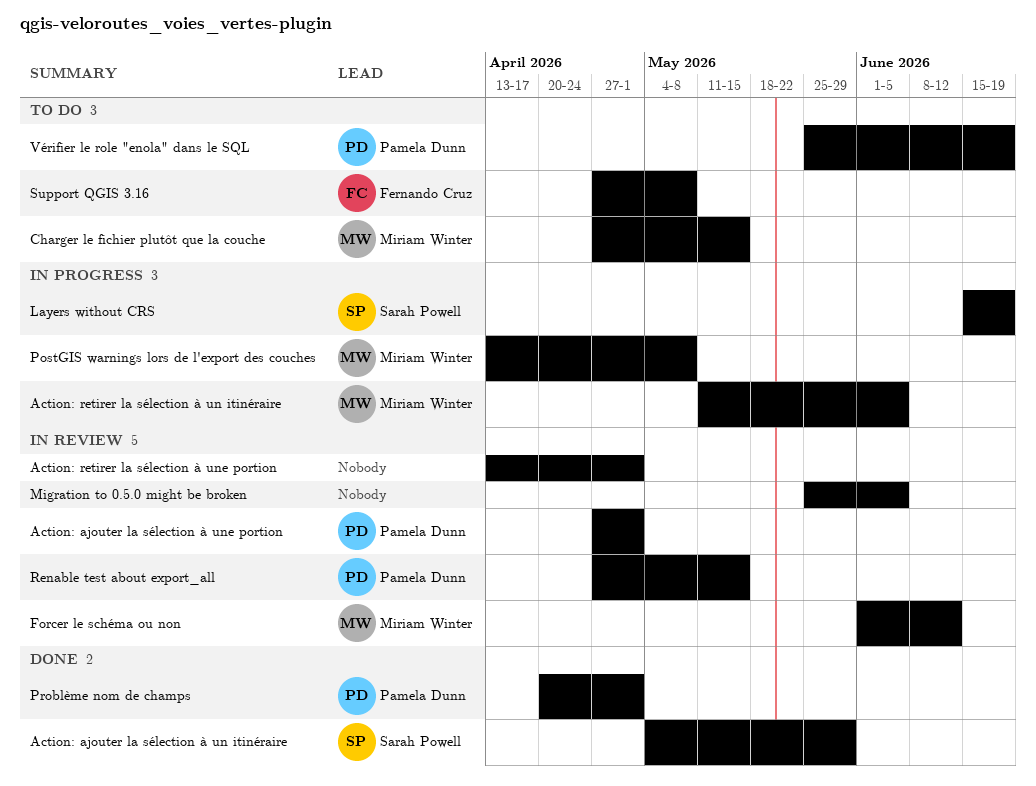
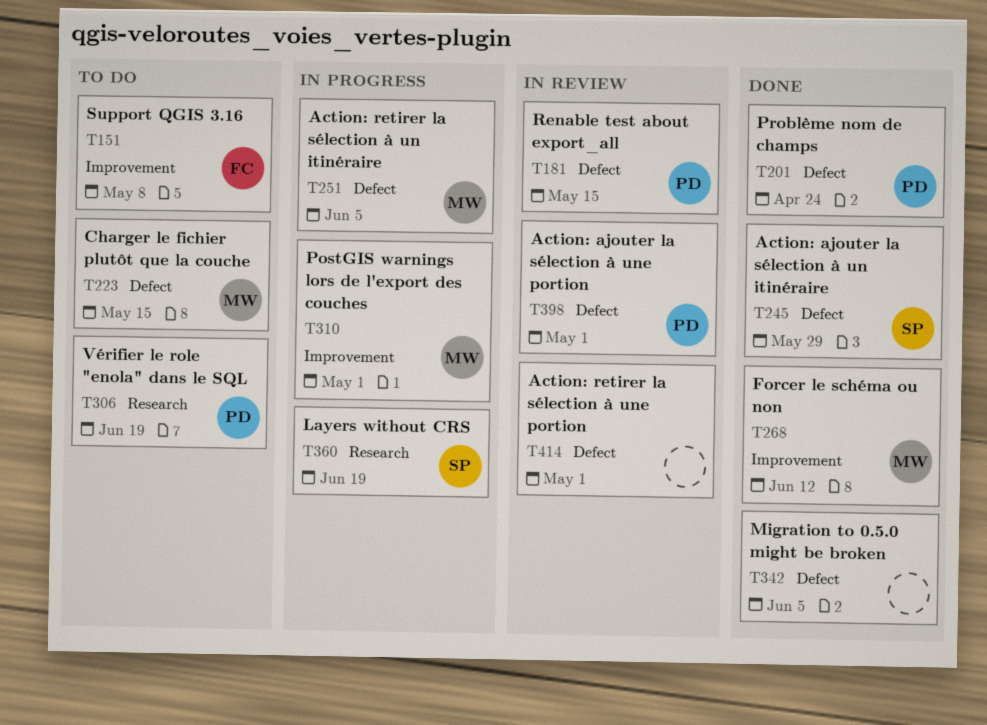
Forcer le schéma ou non, status: In review -> Done
Migration to 0.5.0 might be broken, status: In review -> Done
PostGIS warnings lors de l'export des couches, due: May 8 -> May 1
Problème nom de champs, due: May 1 -> Apr 24

